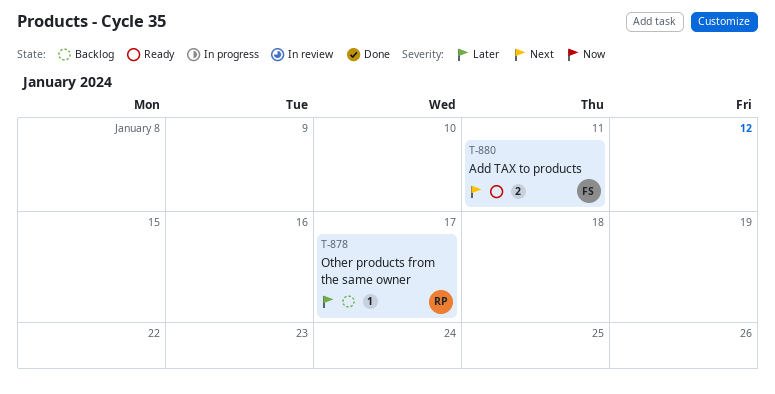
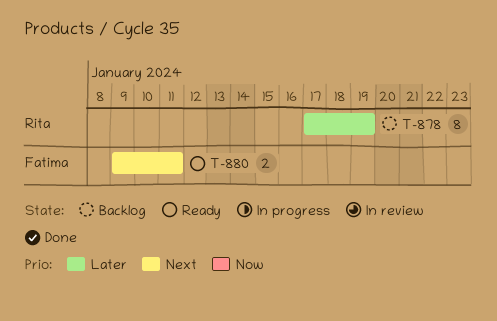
T-878, estimate: 1 -> 8
T-878, due: Jan 17 -> Jan 19

